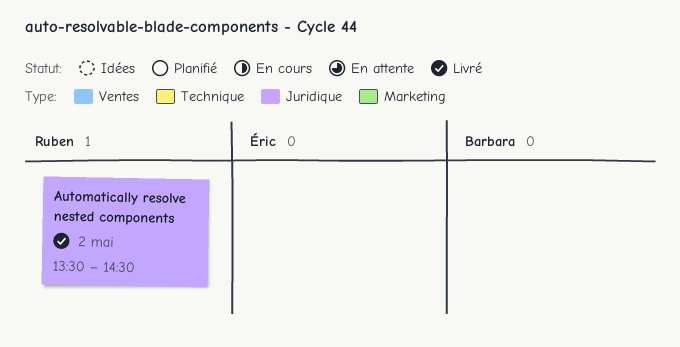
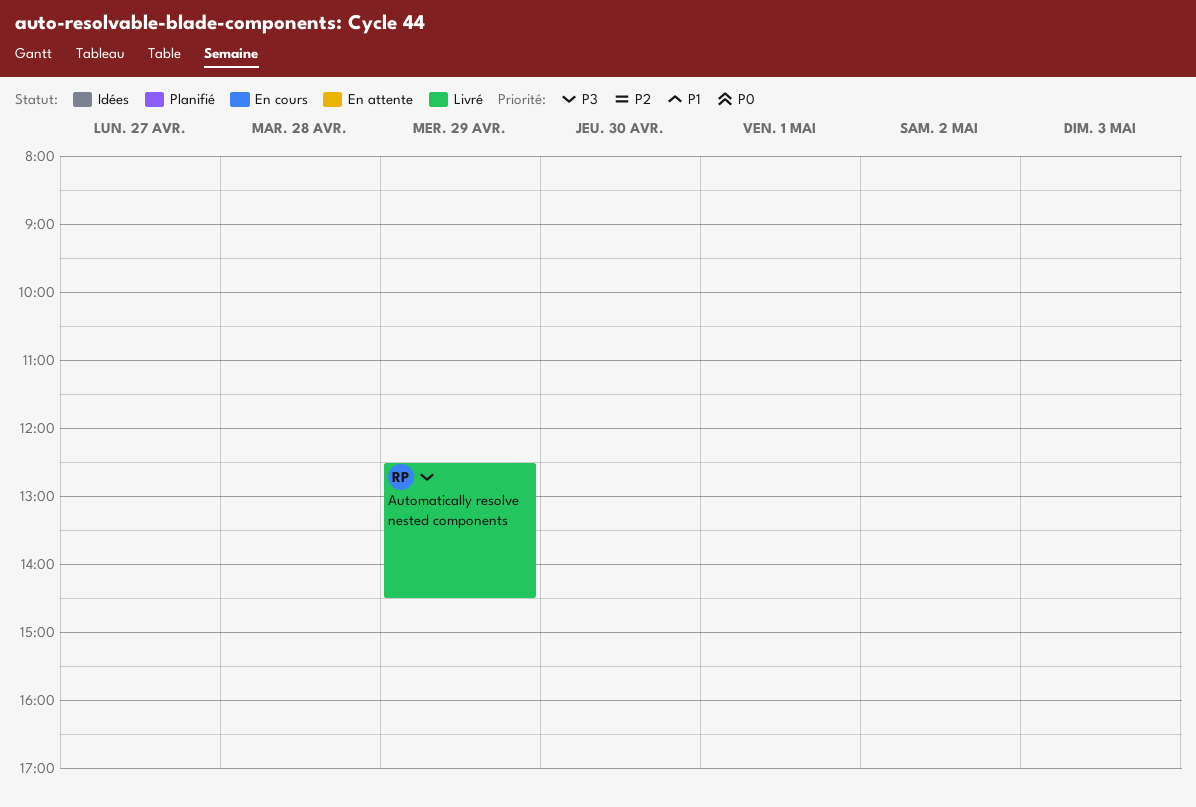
Automatically resolve nested components, day: May 2 -> Apr 29
Automatically resolve nested components, begins: 13:30 -> 12:30

